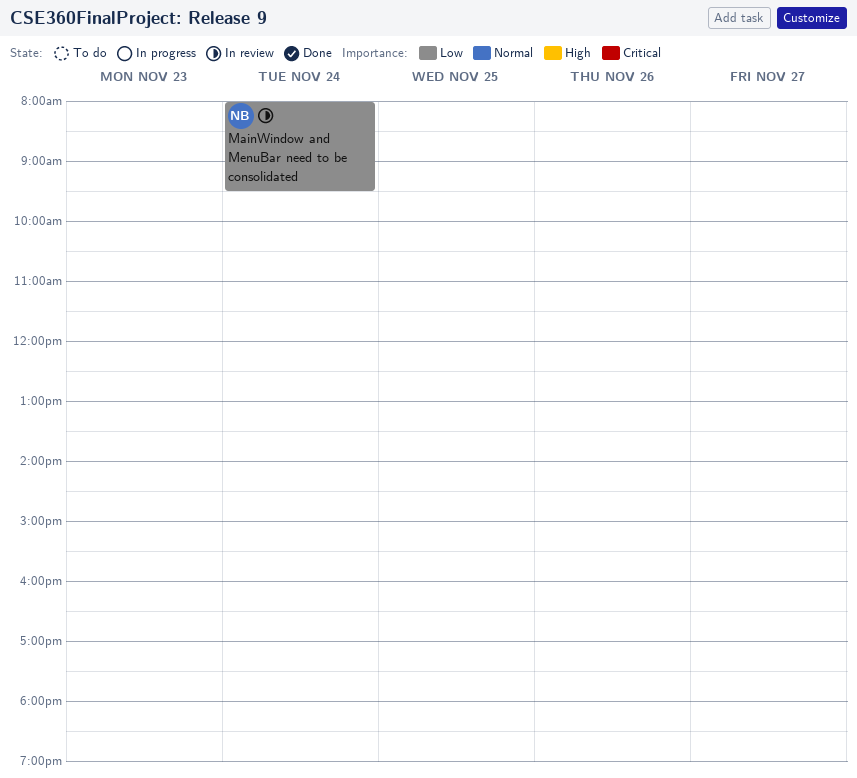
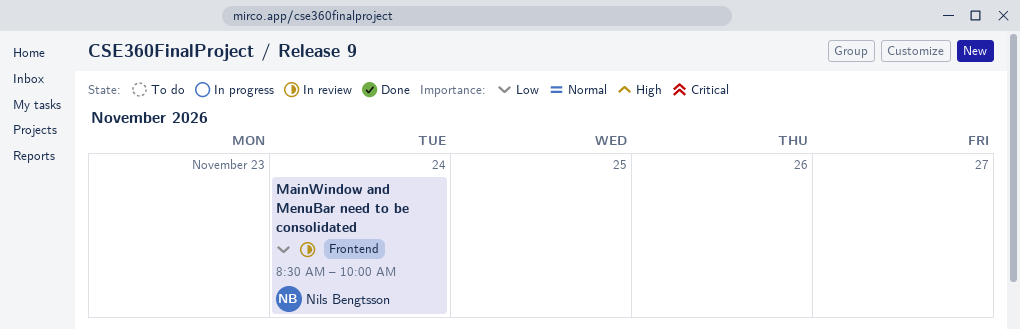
MainWindow and MenuBar need to be consolidated, begins: 08:00 -> 08:30
MainWindow and MenuBar need to be consolidated, ends: 09:30 -> 10:00

